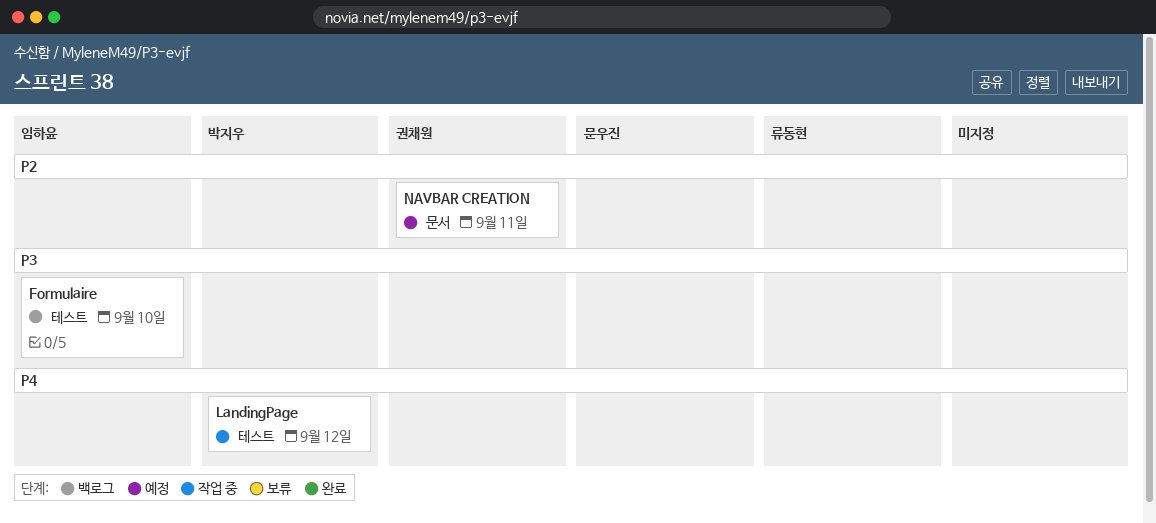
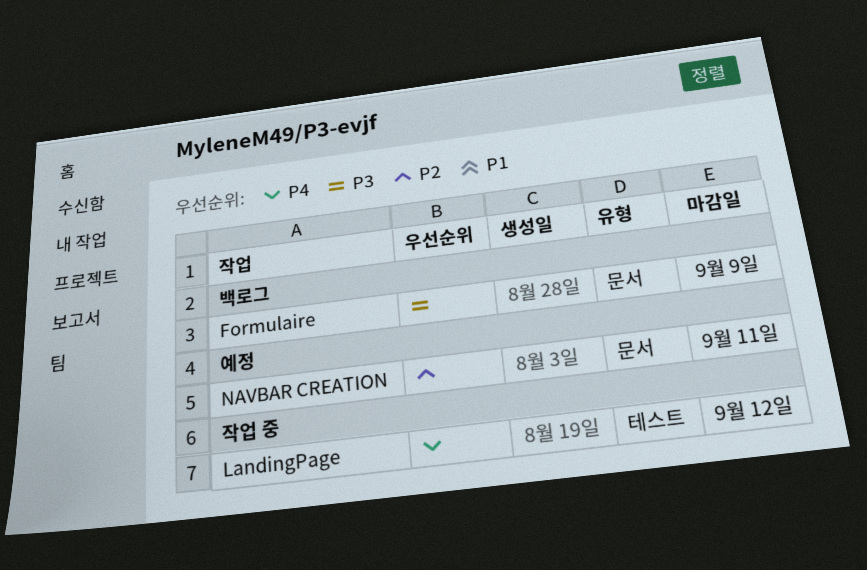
Formulaire, label: 테스트 -> 문서
Formulaire, due: Sep 10 -> Sep 9

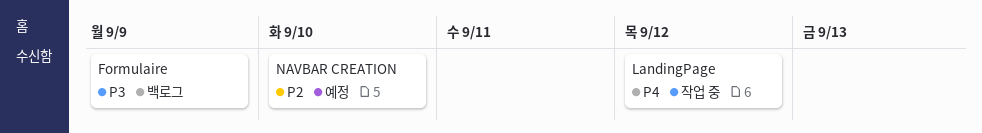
NAVBAR CREATION, due: Sep 11 -> Sep 10

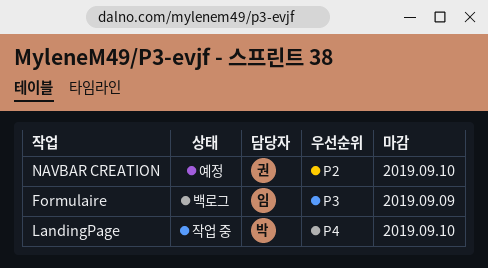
LandingPage, due: Sep 12 -> Sep 10

